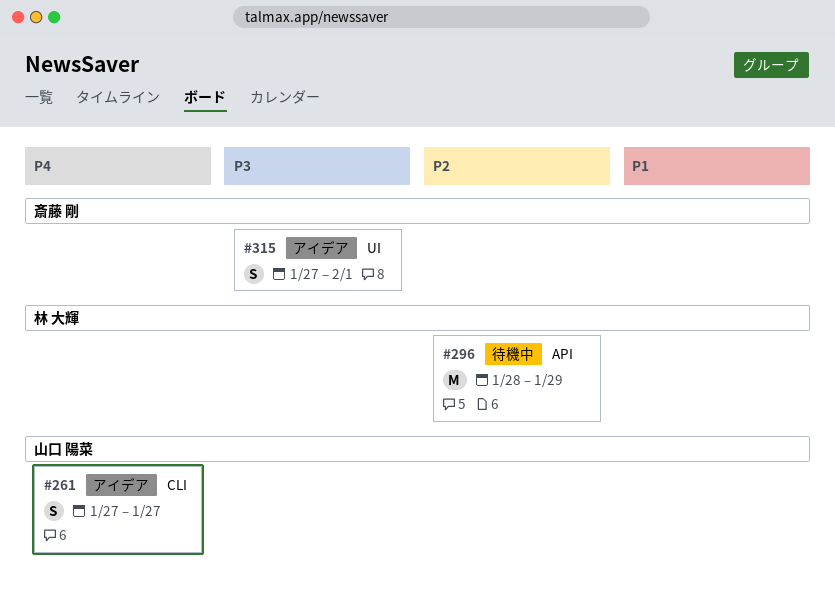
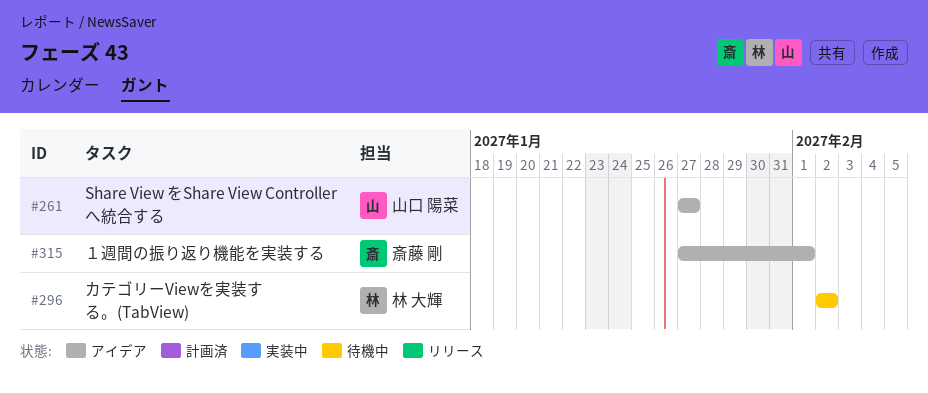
#296, start: Jan 28 -> Feb 2
#296, due: Jan 29 -> Feb 2

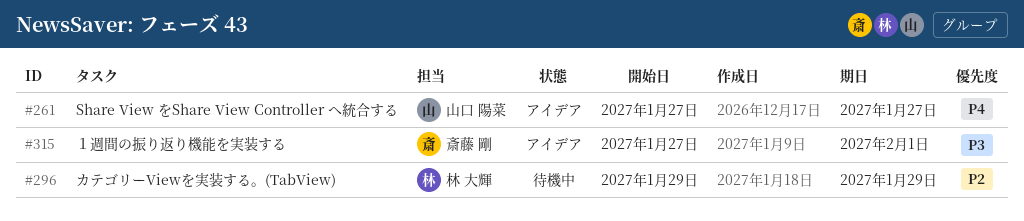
#296, start: Feb 2 -> Jan 29
#296, due: Feb 2 -> Jan 29

